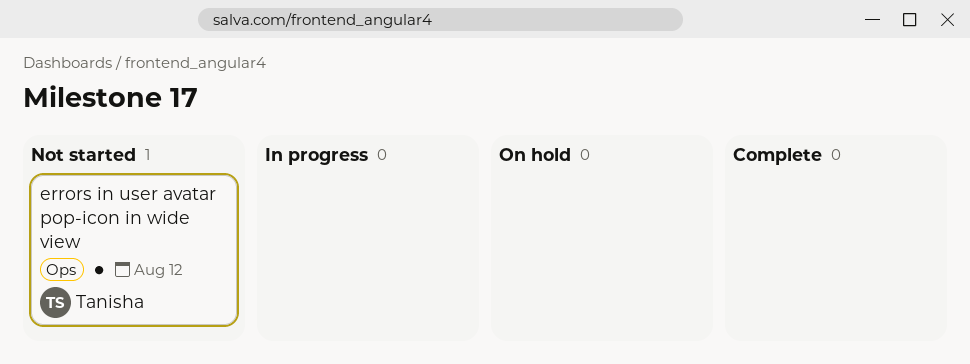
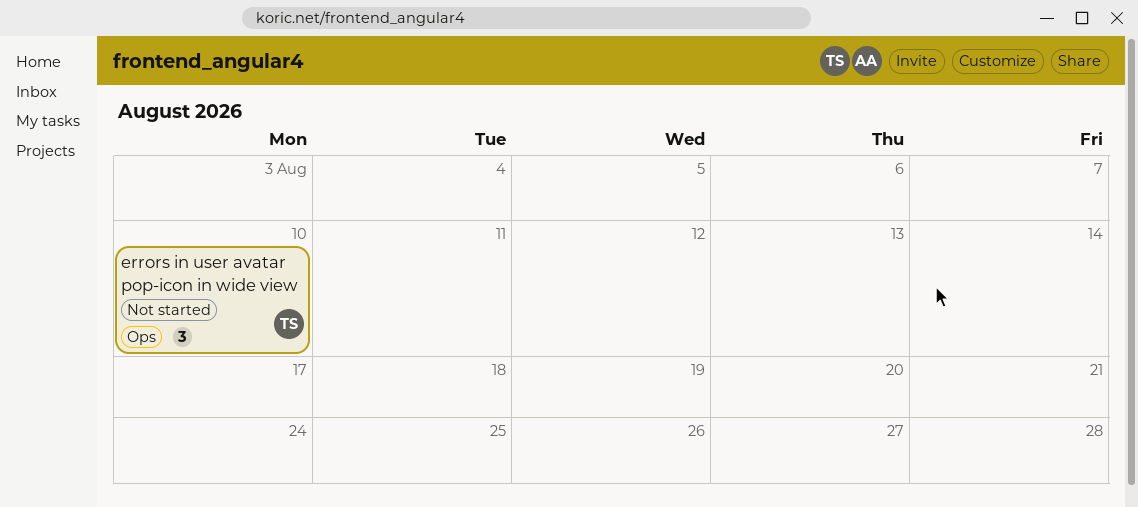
errors in user avatar pop-icon in wide view, estimate: 1 -> 3
errors in user avatar pop-icon in wide view, due: Aug 12 -> Aug 10

